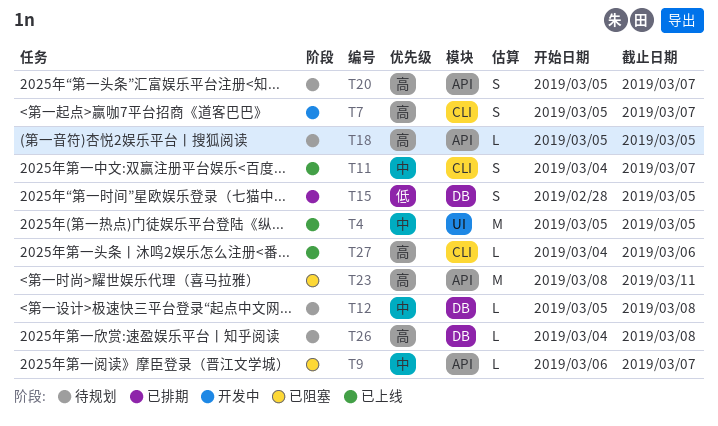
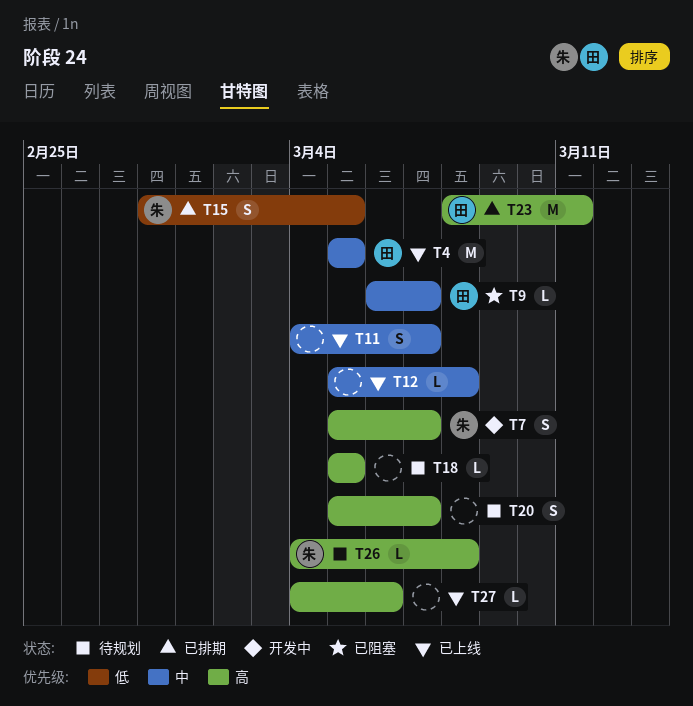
T12, status: 待规划 -> 已上线
T23, status: 已阻塞 -> 已排期

